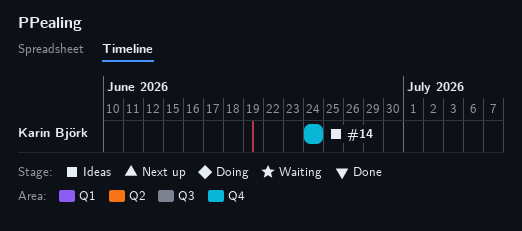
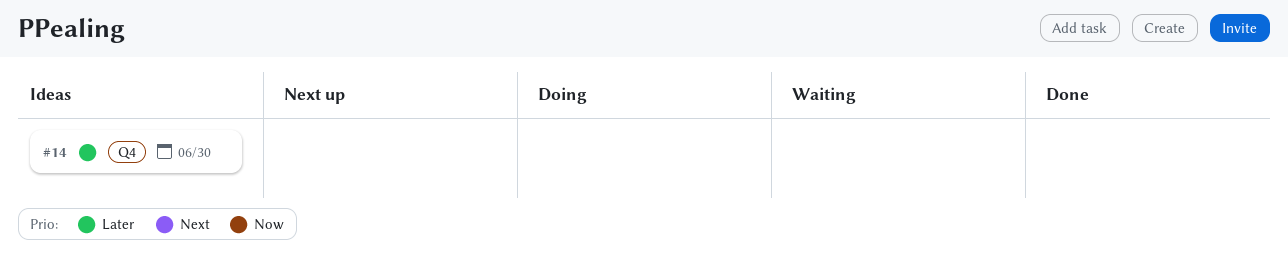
#14, due: Jun 24 -> Jun 30

